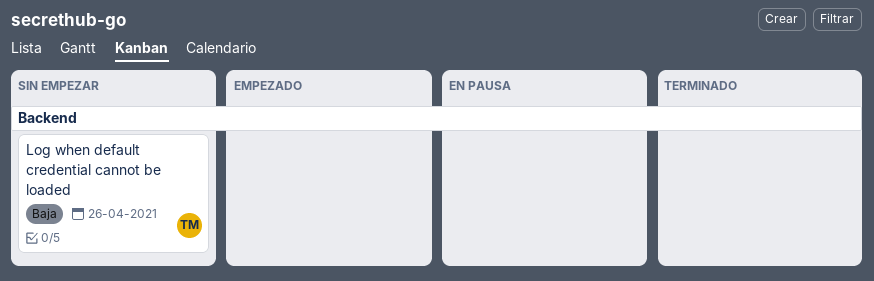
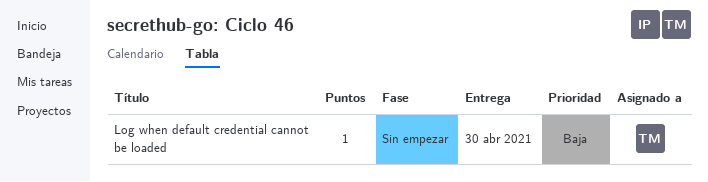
Log when default credential cannot be loaded, due: Apr 26 -> Apr 30

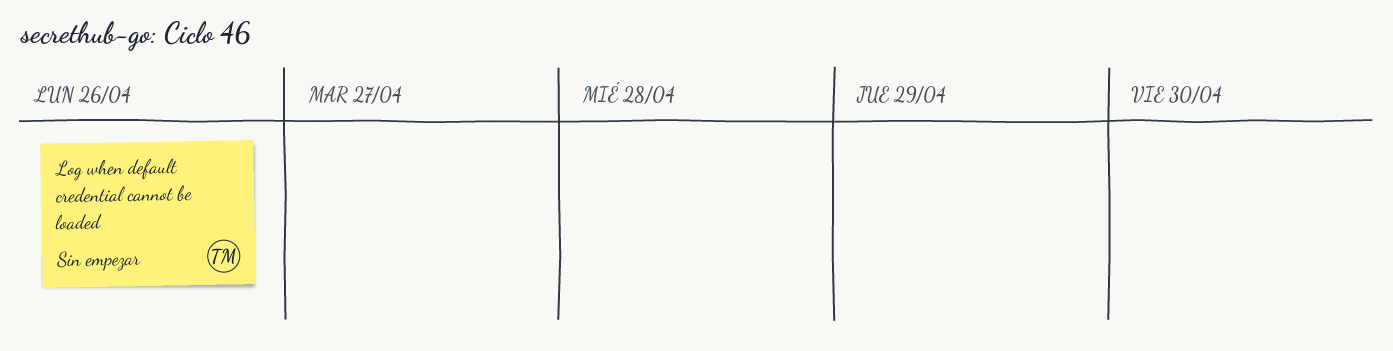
Log when default credential cannot be loaded, due: Apr 30 -> Apr 26

